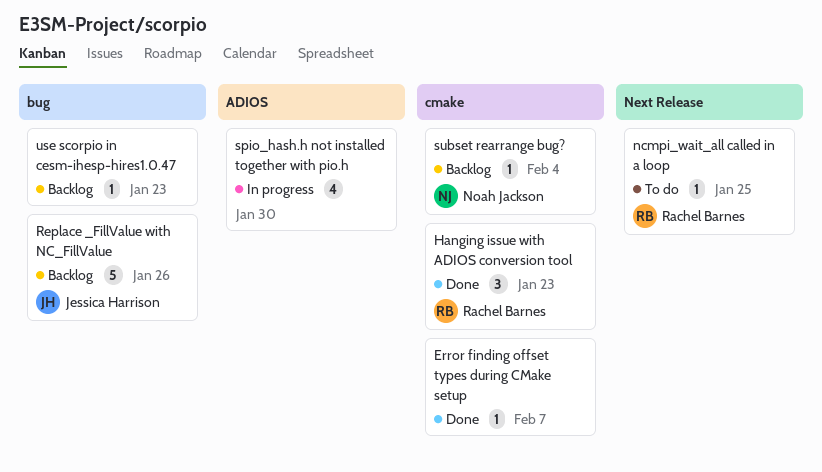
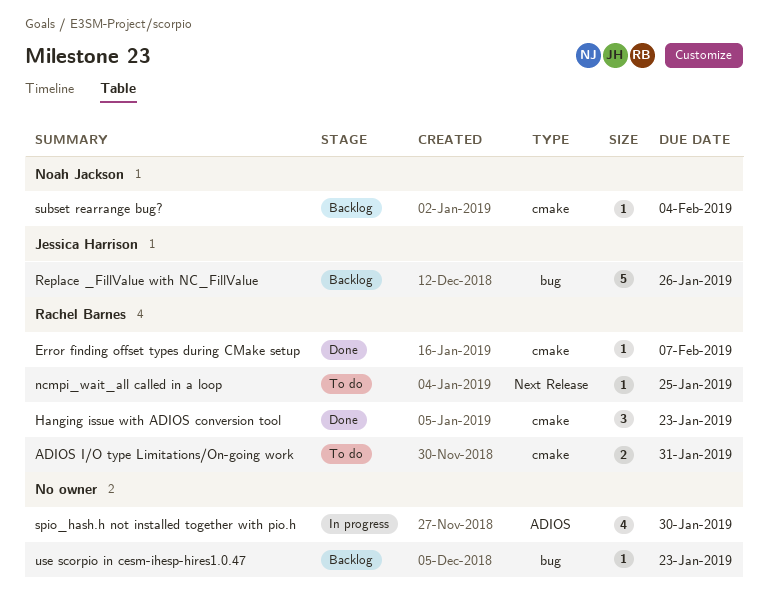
ADIOS I/O type Limitations/On-going work: none -> present
Error finding offset types during CMake setup, owner: none -> Rachel Barnes

